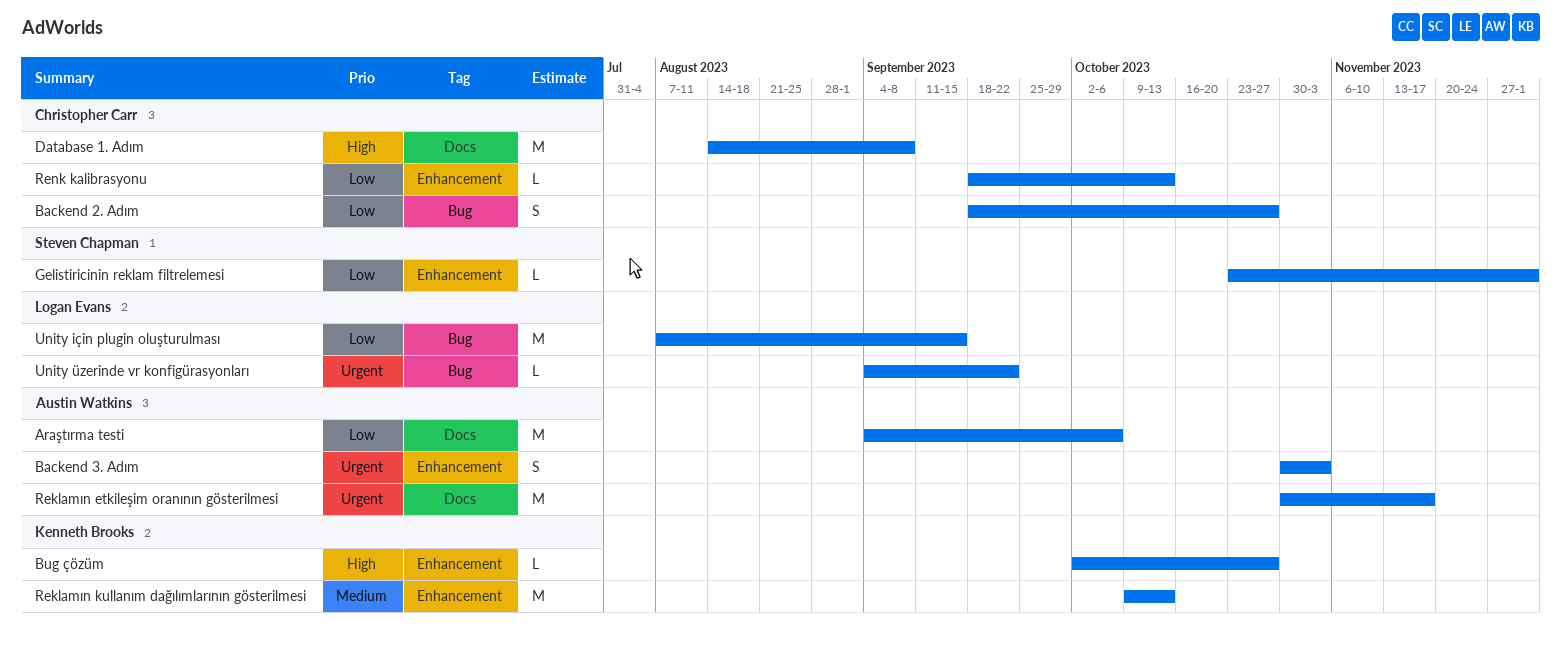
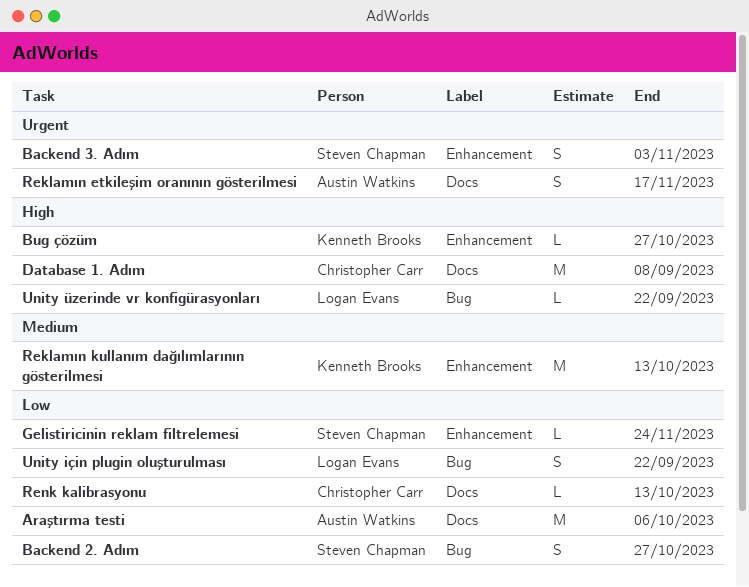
Backend 2. Adım, owner: Christopher Carr -> Steven Chapman
Backend 3. Adım, owner: Austin Watkins -> Steven Chapman
Gelistiricinin reklam filtrelemesi, due: Dec 1 -> Nov 24
Reklamın etkileşim oranının gösterilmesi, estimate: M -> S
Renk kalibrasyonu, label: Enhancement -> Docs
Unity için plugin oluşturulması, estimate: M -> S
Unity için plugin oluşturulması, due: Sep 15 -> Sep 22
Unity üzerinde vr konfigürasyonları, priority: Urgent -> High

